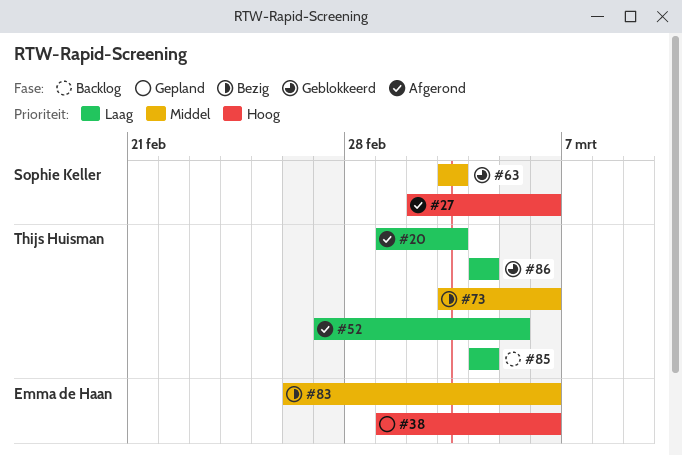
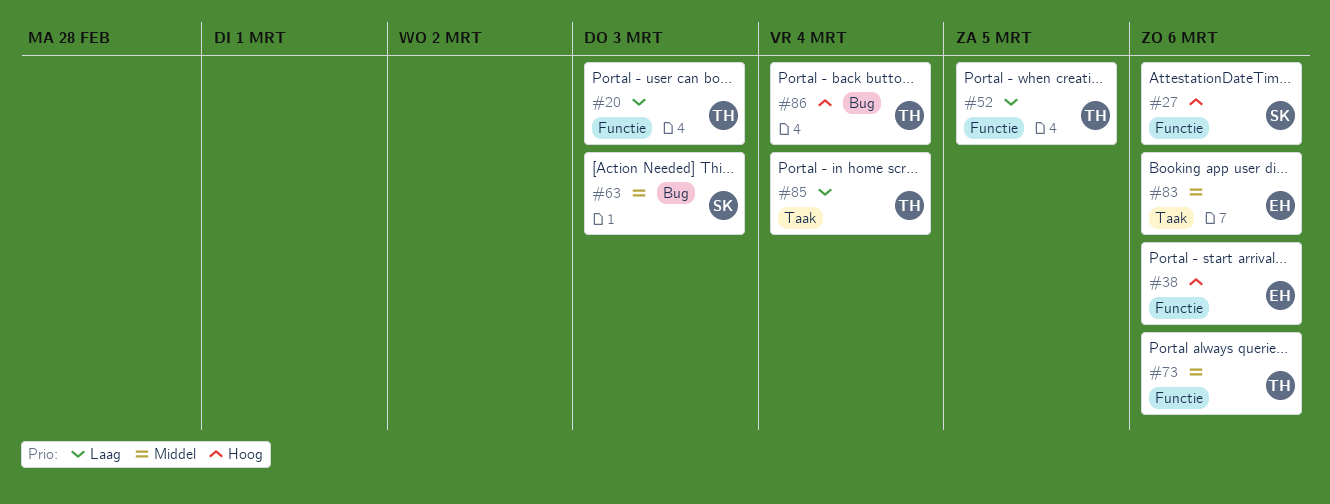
#86, priority: Laag -> Hoog

